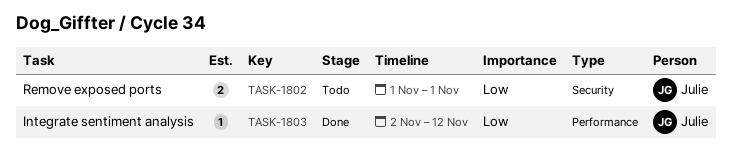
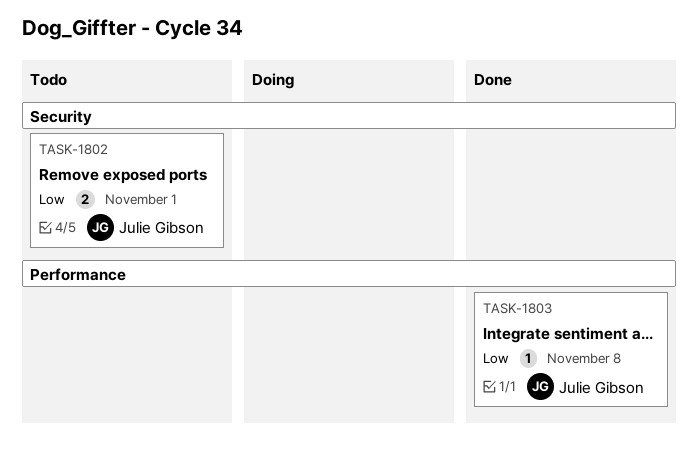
TASK-1803, due: Nov 12 -> Nov 8

